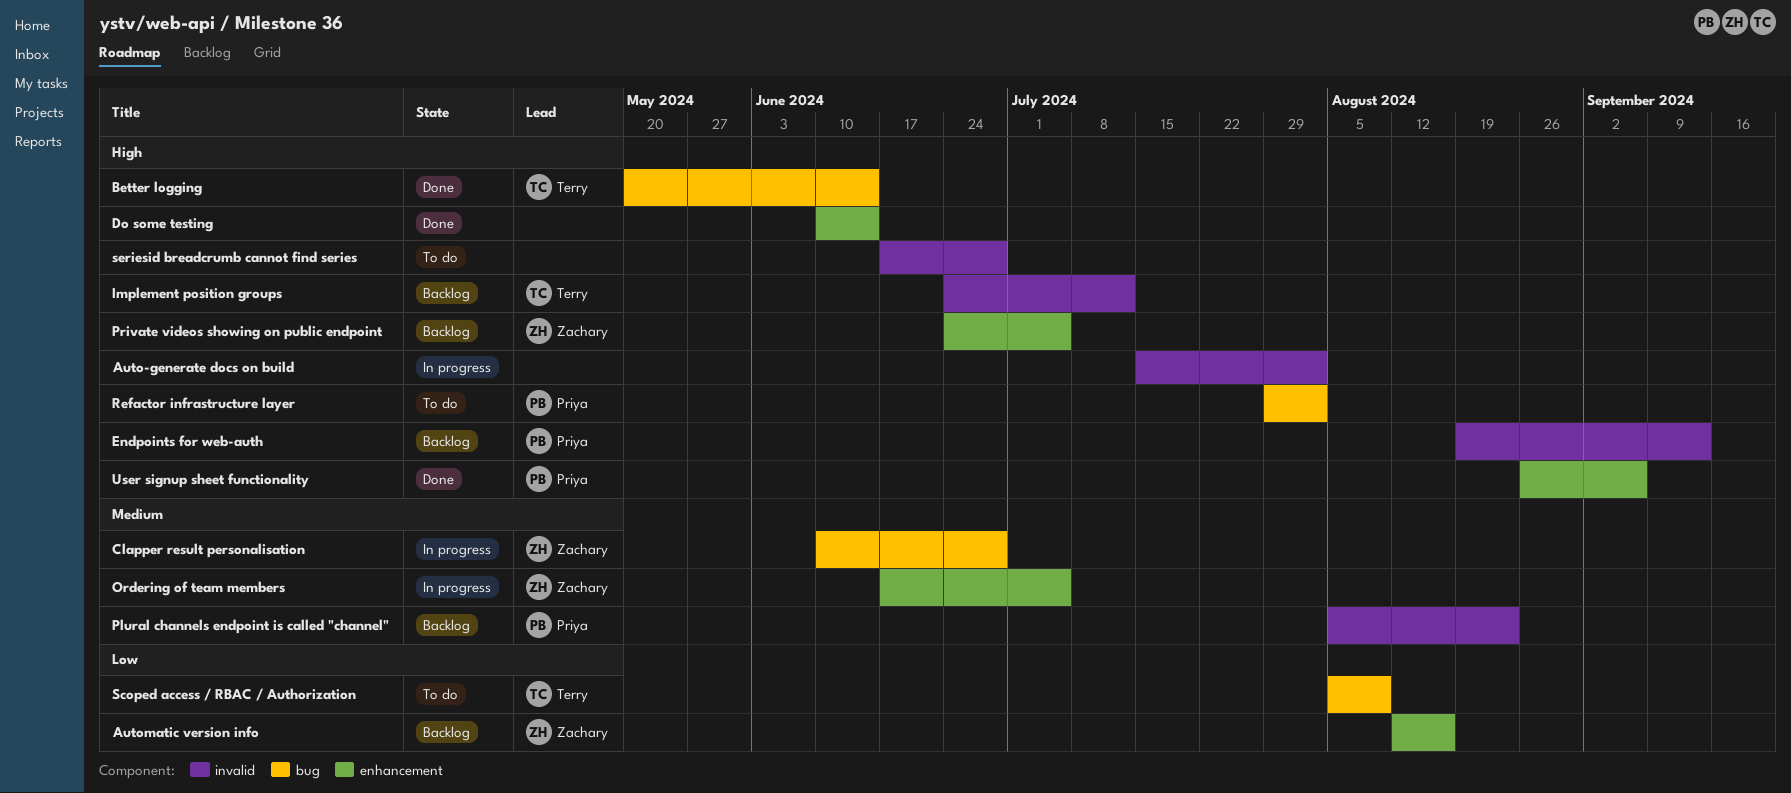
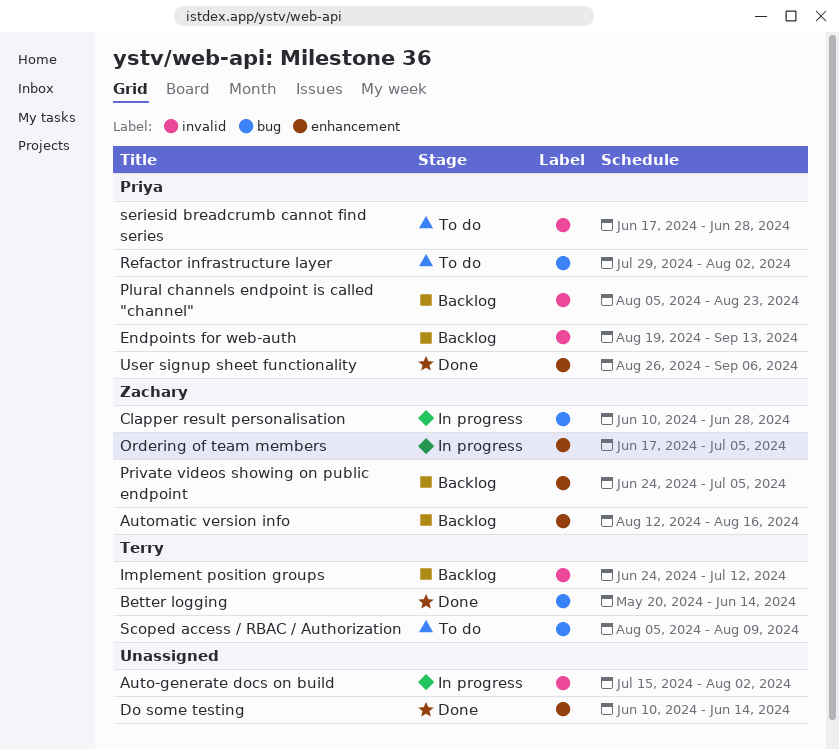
seriesid breadcrumb cannot find series, owner: none -> Priya

